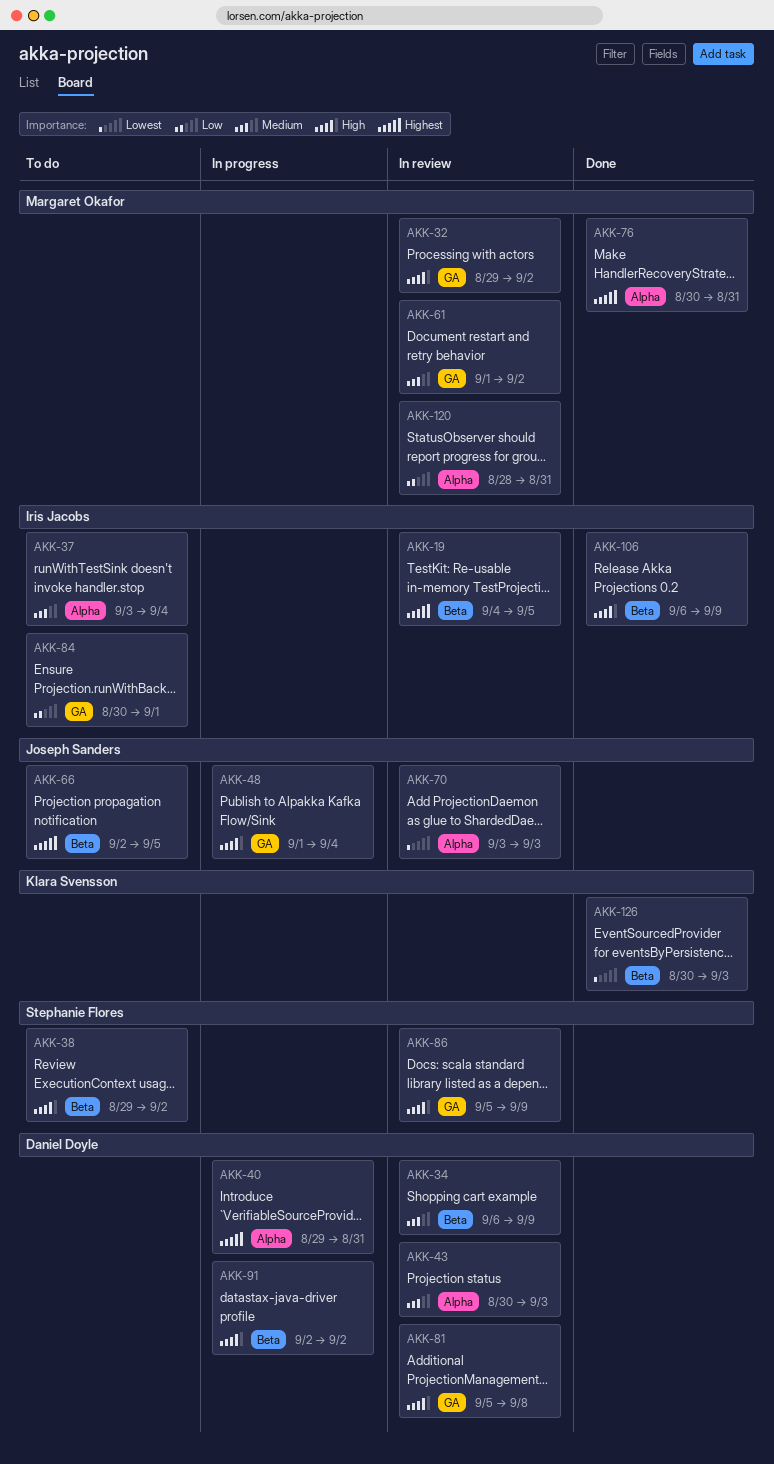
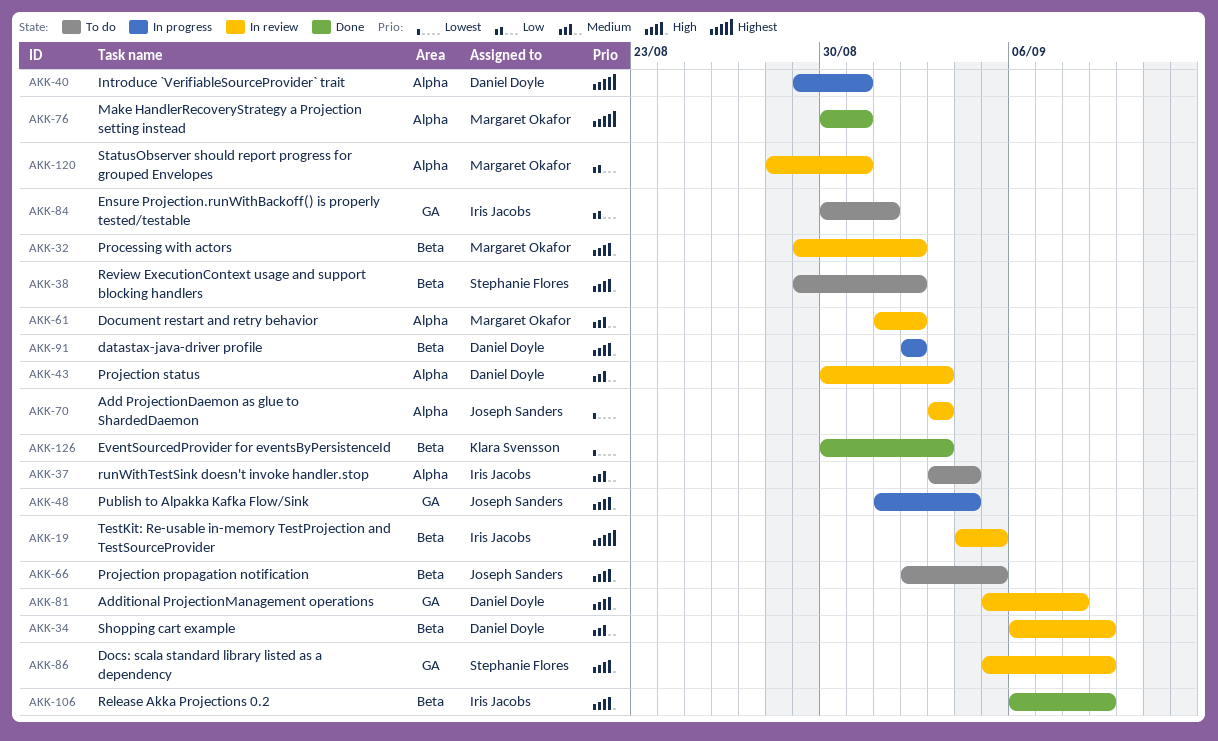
AKK-32, label: GA -> Beta
AKK-61, label: GA -> Alpha
AKK-66, priority: Highest -> High

